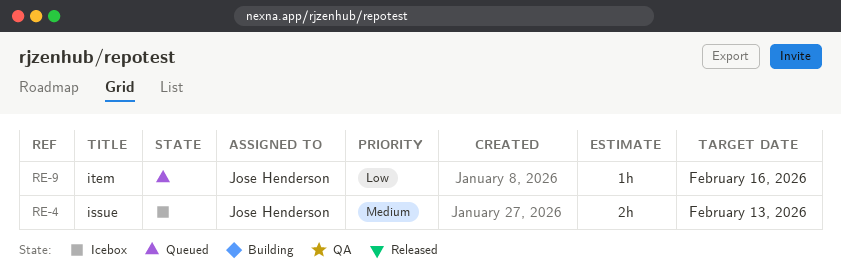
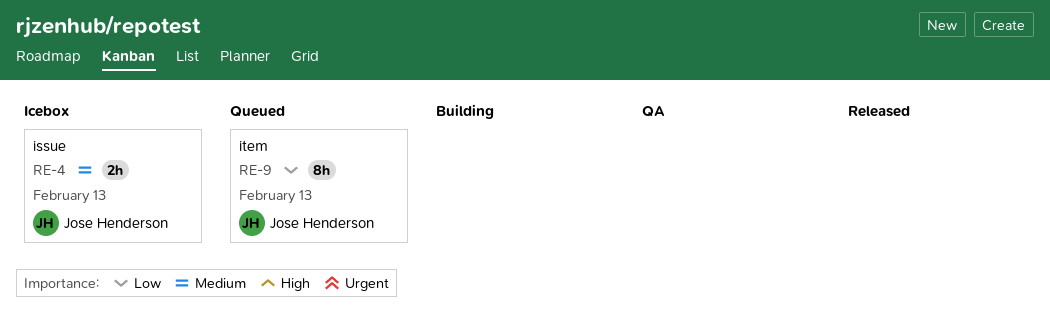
RE-9, estimate: 1h -> 8h
RE-9, due: Feb 16 -> Feb 13

